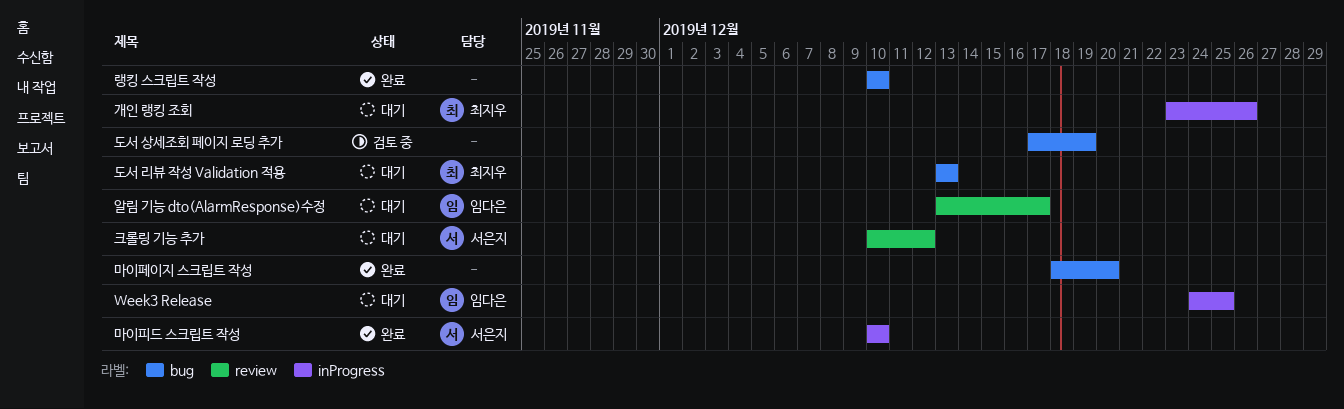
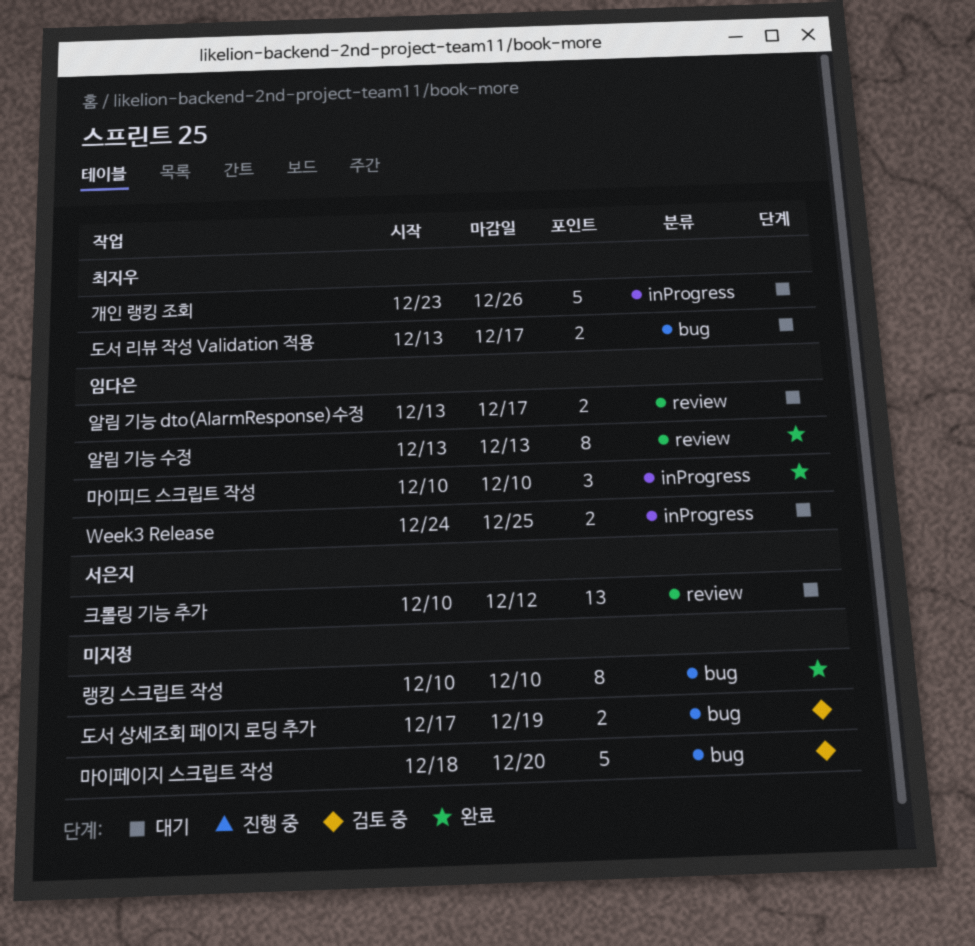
도서 리뷰 작성 Validation 적용, due: Dec 13 -> Dec 17
마이페이지 스크립트 작성, status: 완료 -> 검토 중
마이피드 스크립트 작성, owner: 서은지 -> 임다은
알림 기능 수정: none -> present

